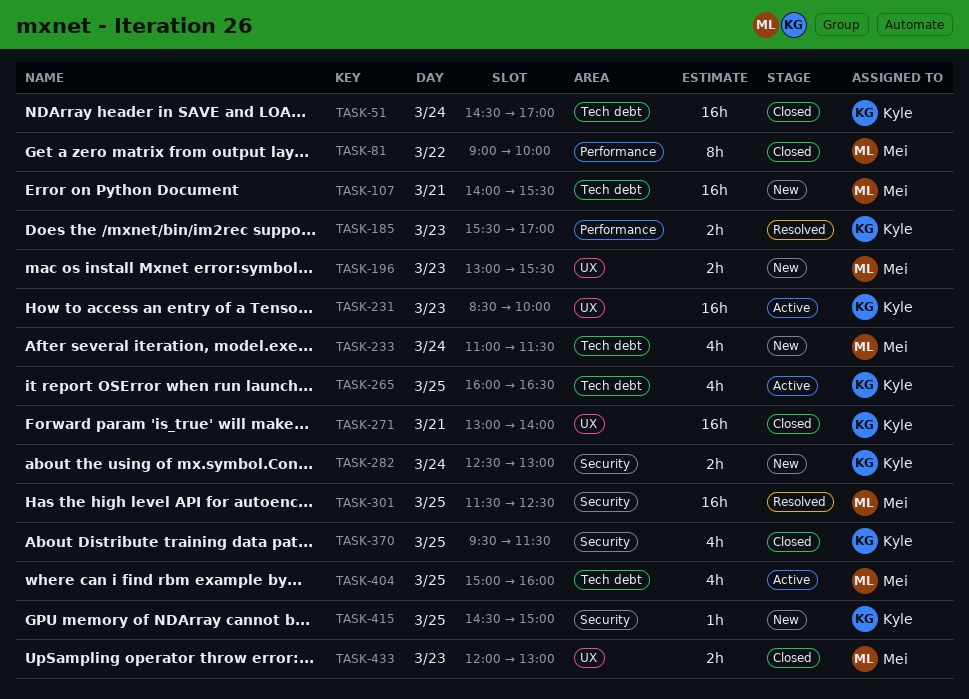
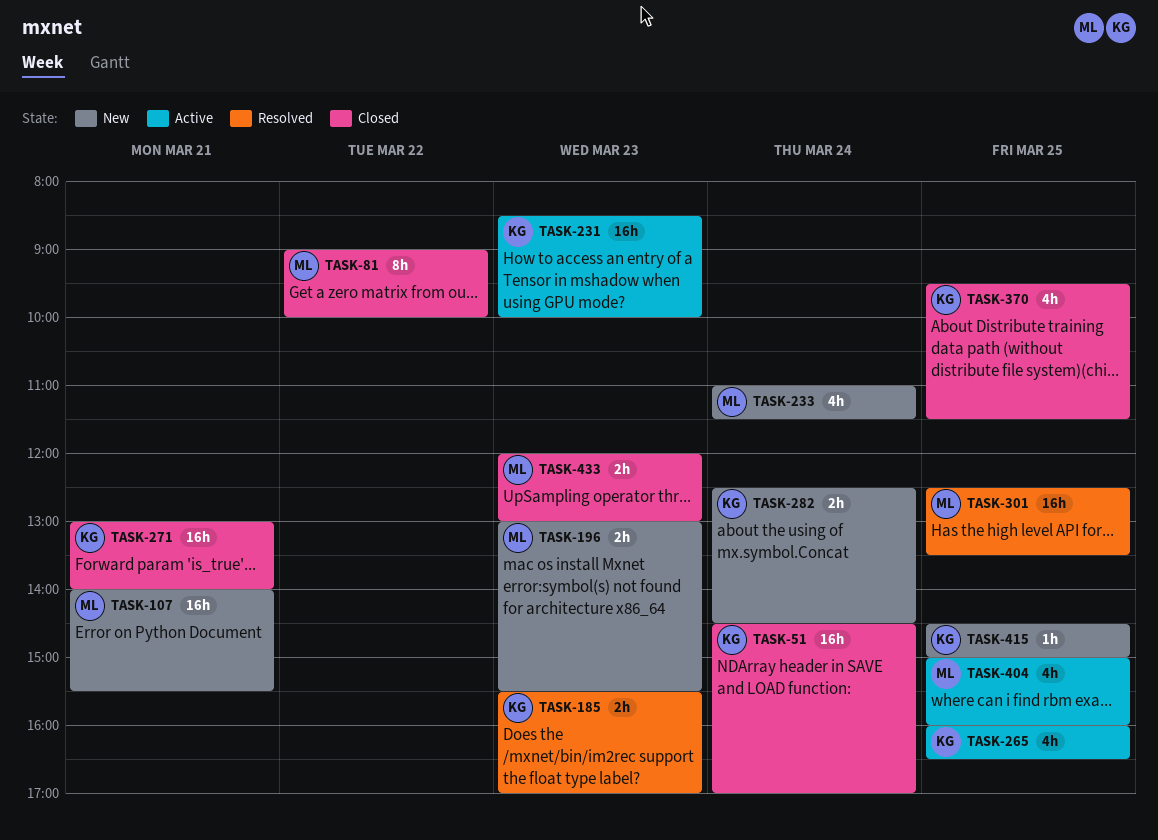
TASK-282, ends: 13:00 -> 14:30
TASK-301, begins: 11:30 -> 12:30
TASK-301, ends: 12:30 -> 13:30

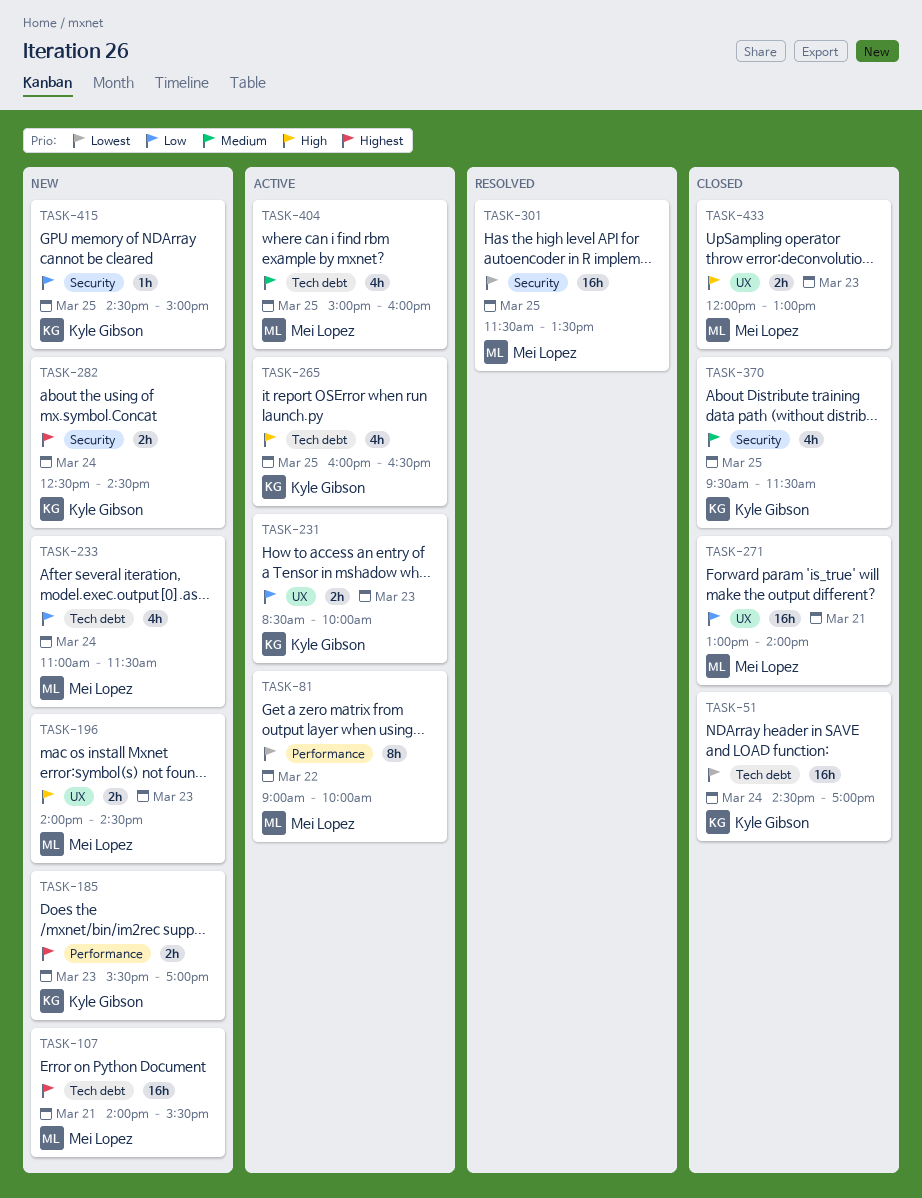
TASK-81, status: Closed -> Active
TASK-185, status: Resolved -> New
TASK-196, begins: 13:00 -> 14:00
TASK-196, ends: 15:30 -> 14:30
TASK-231, estimate: 16h -> 2h
TASK-271, owner: Kyle Gibson -> Mei Lopez
TASK-301, begins: 12:30 -> 11:30

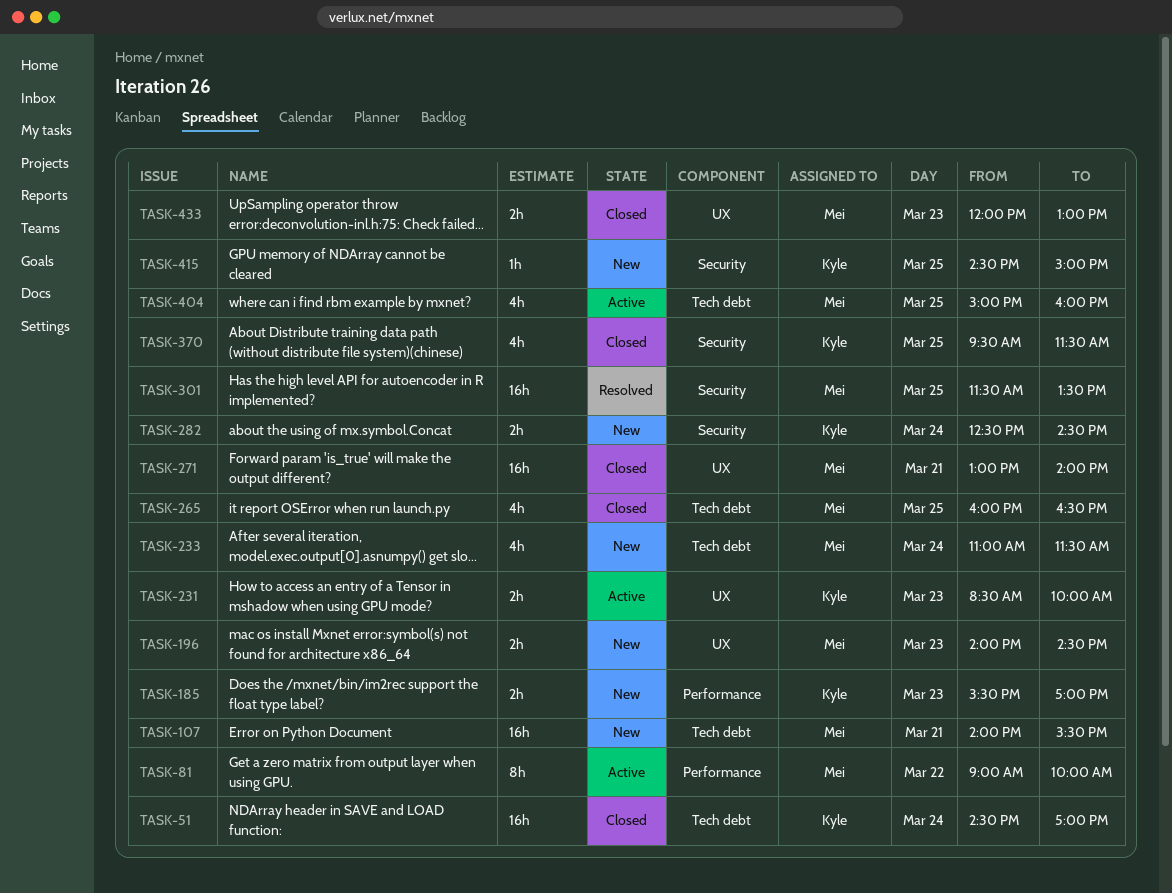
TASK-265, status: Active -> Closed
TASK-265, owner: Kyle Gibson -> Mei Lopez

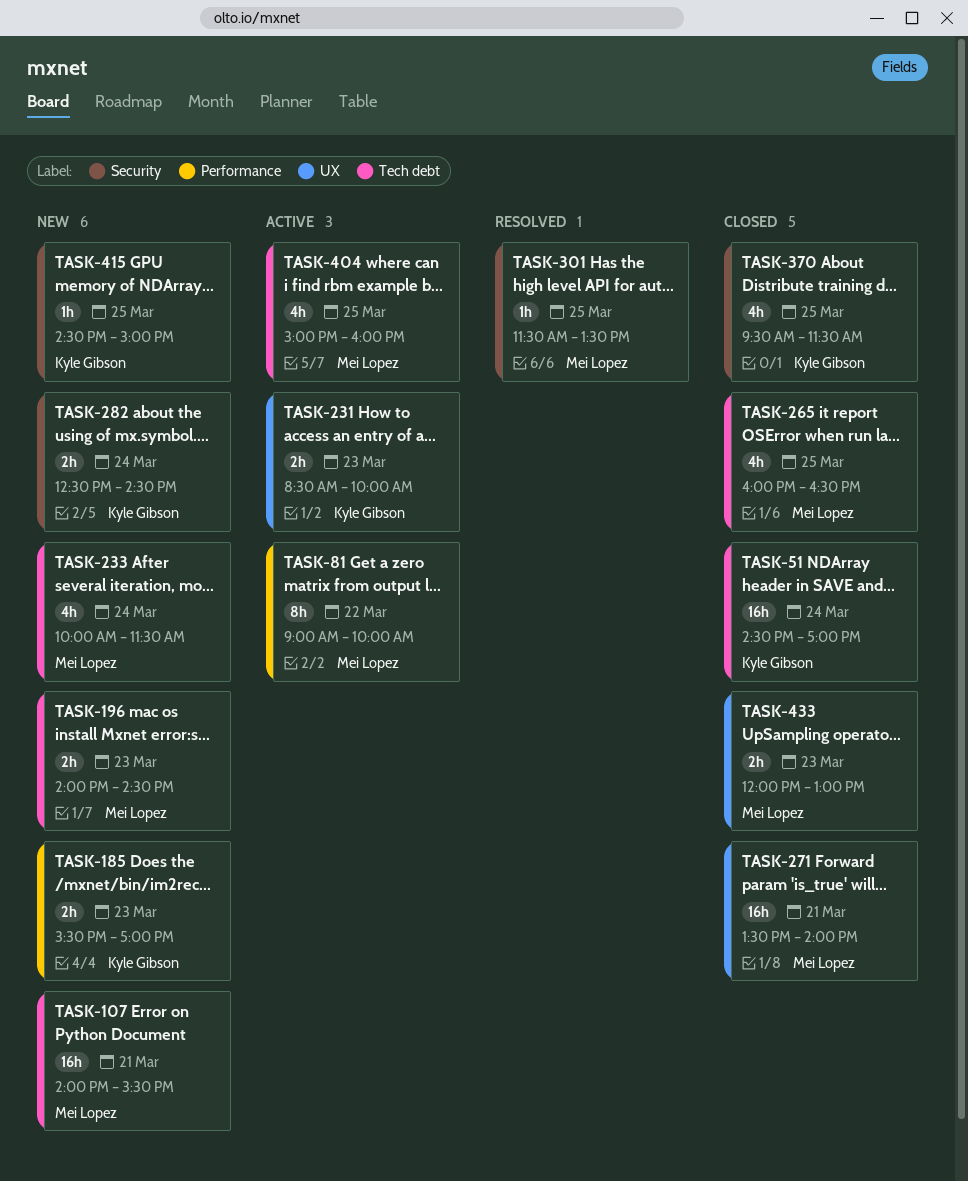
TASK-196, label: UX -> Tech debt
TASK-233, begins: 11:00 -> 10:00
TASK-271, begins: 13:00 -> 13:30
TASK-301, estimate: 16h -> 1h

